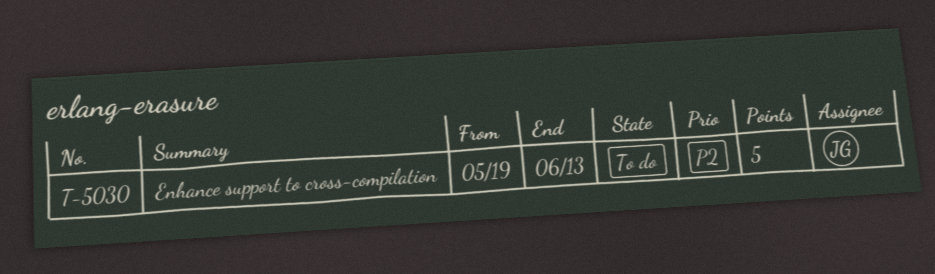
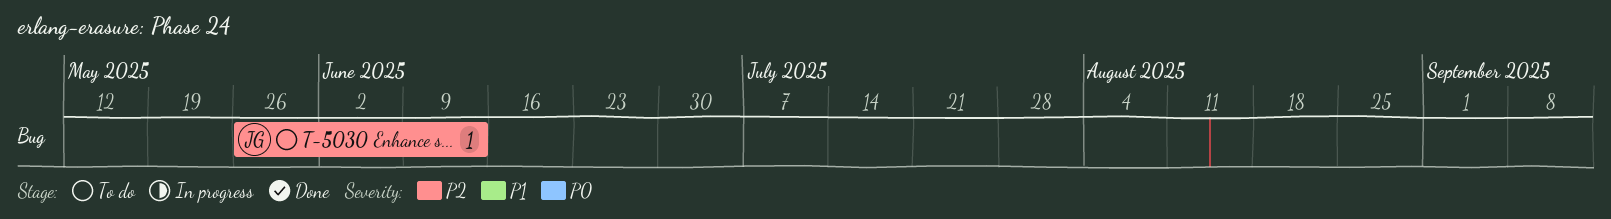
T-5030, estimate: 5 -> 1
T-5030, start: May 19 -> May 26

